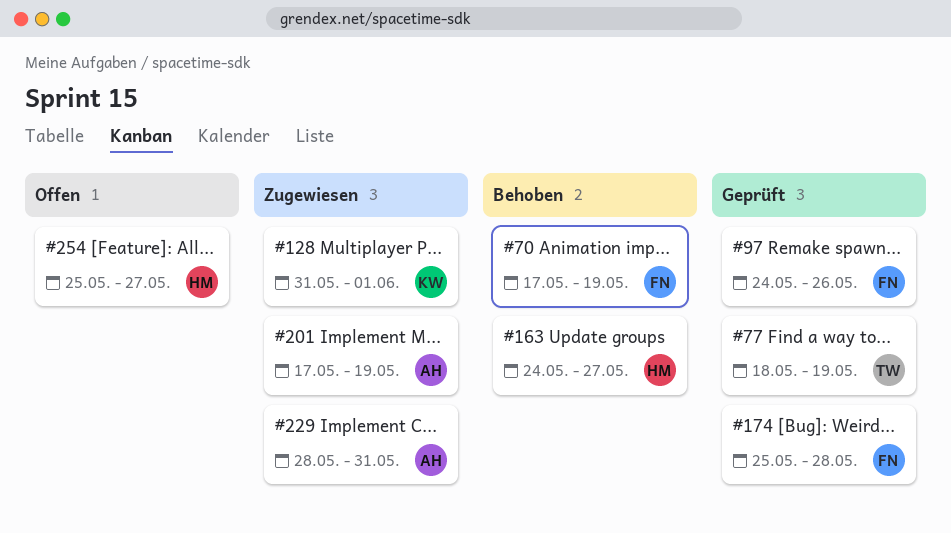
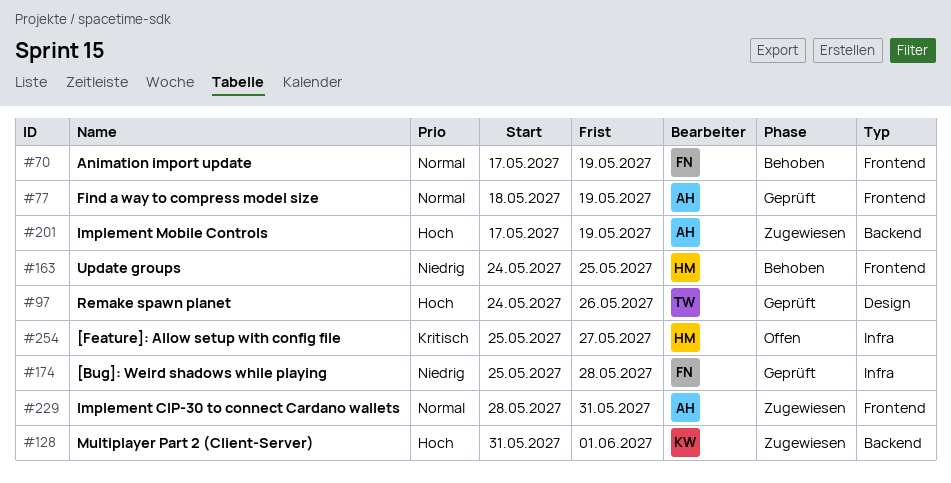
#77, owner: TW -> AH
#97, owner: FN -> TW
#163, due: May 27 -> May 25

